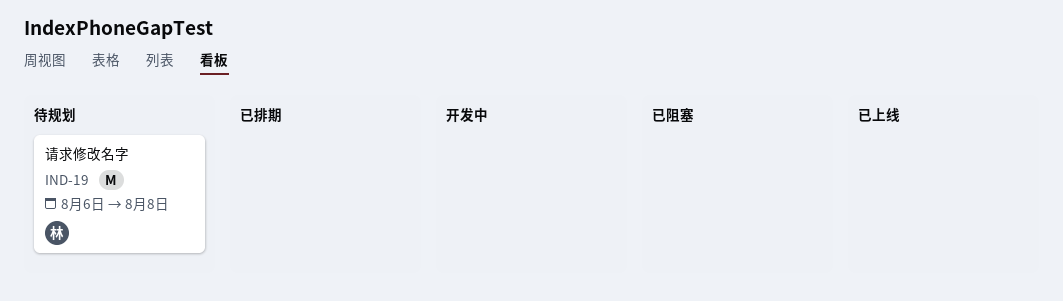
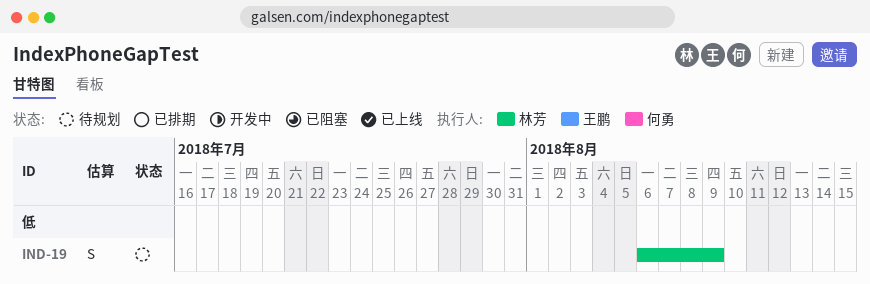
IND-19, estimate: M -> S
IND-19, due: Aug 8 -> Aug 9

